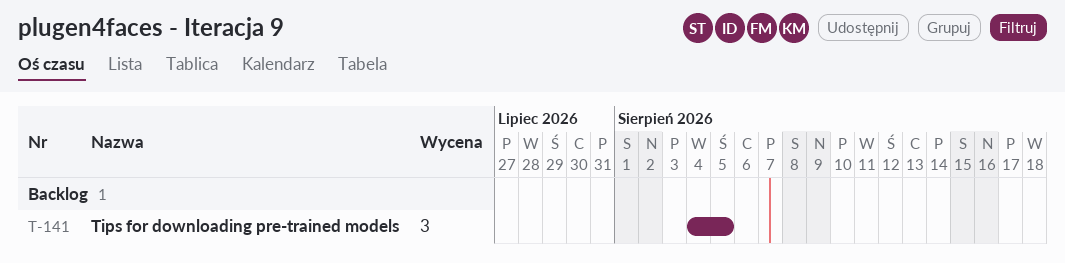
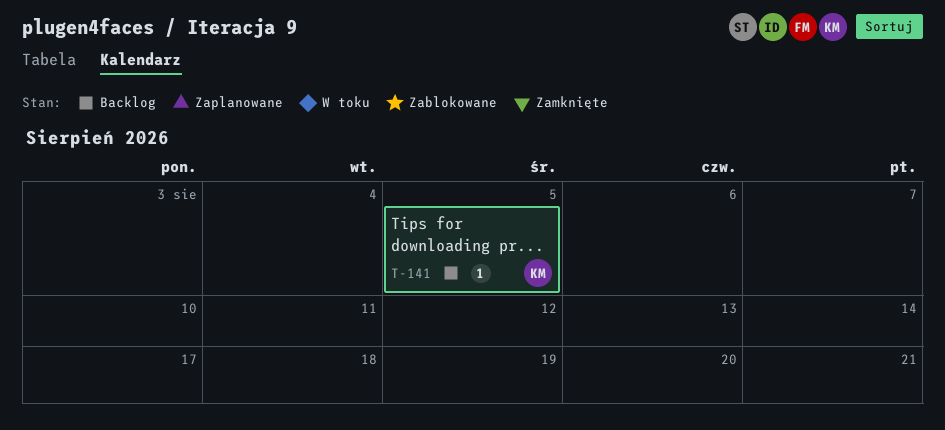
T-141, estimate: 3 -> 1

